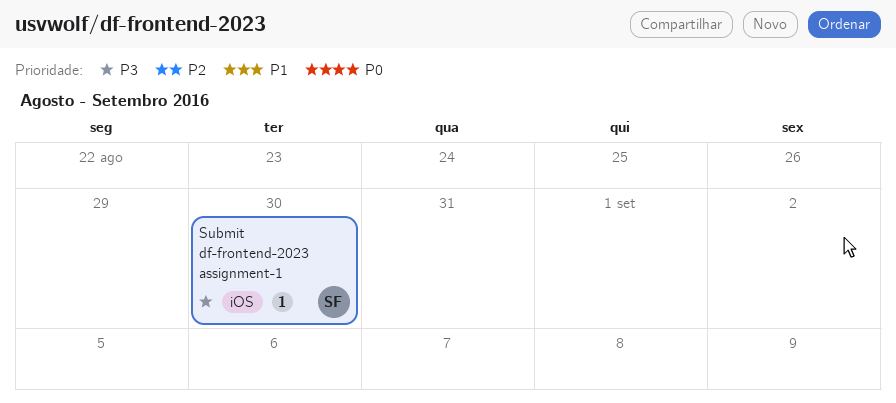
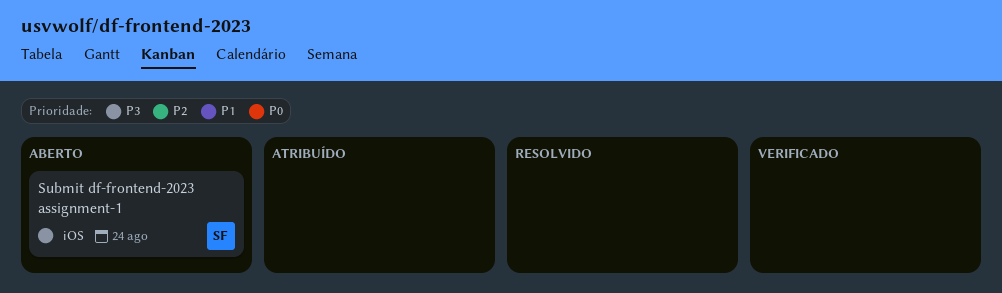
Submit df-frontend-2023 assignment-1, due: Aug 30 -> Aug 24

